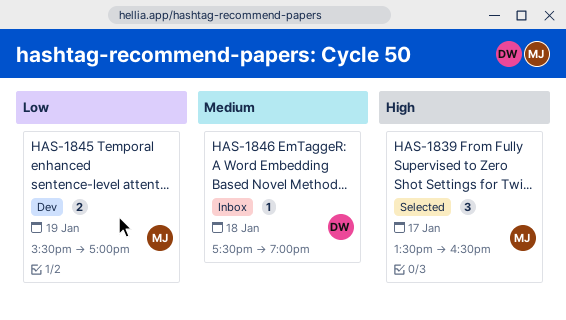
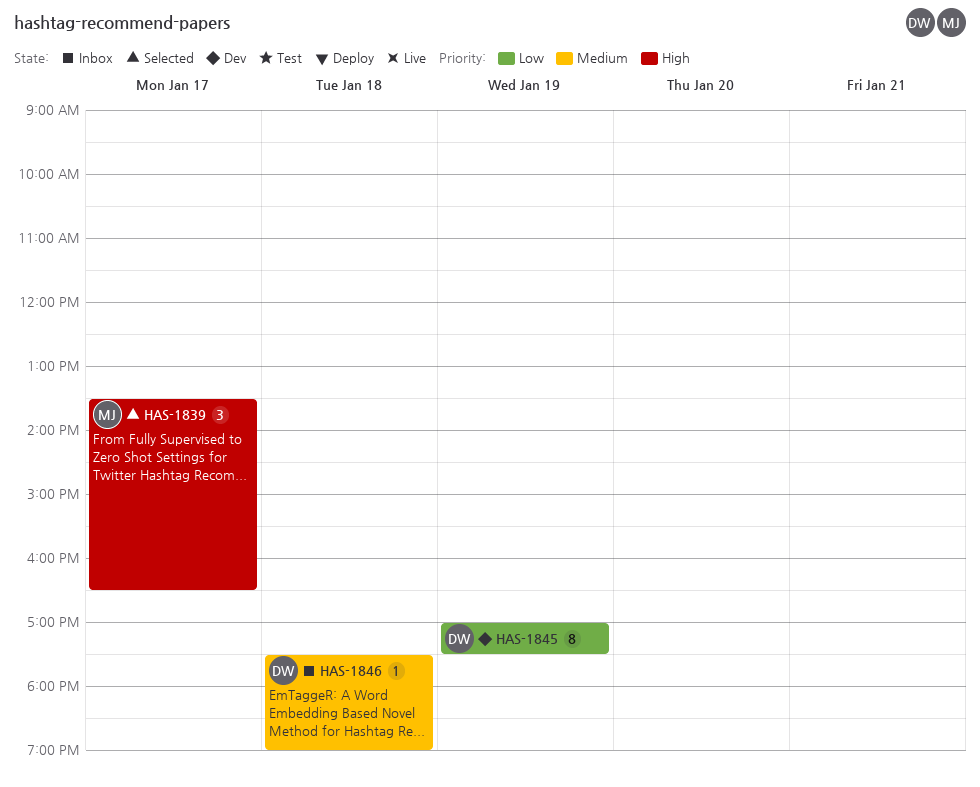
HAS-1845, owner: MJ -> DW
HAS-1845, estimate: 2 -> 8
HAS-1845, begins: 15:30 -> 17:00
HAS-1845, ends: 17:00 -> 17:30

